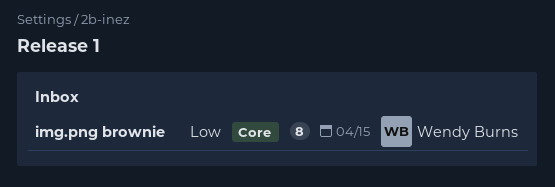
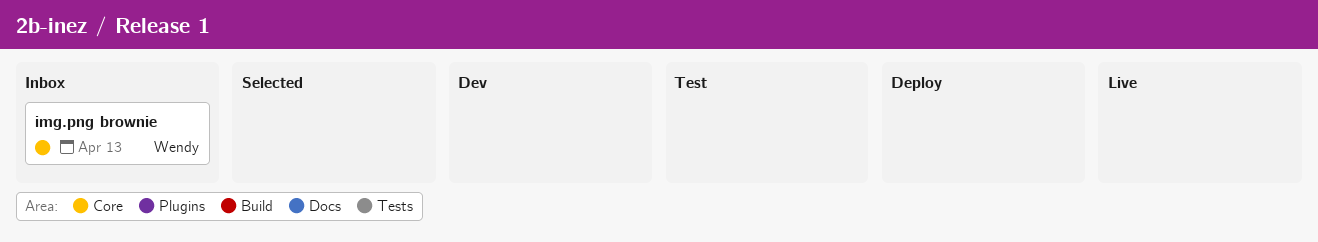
img.png brownie, due: Apr 15 -> Apr 13

